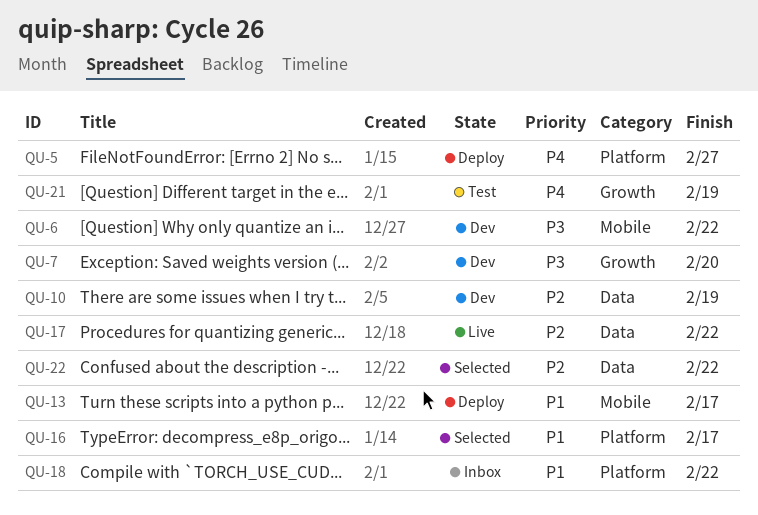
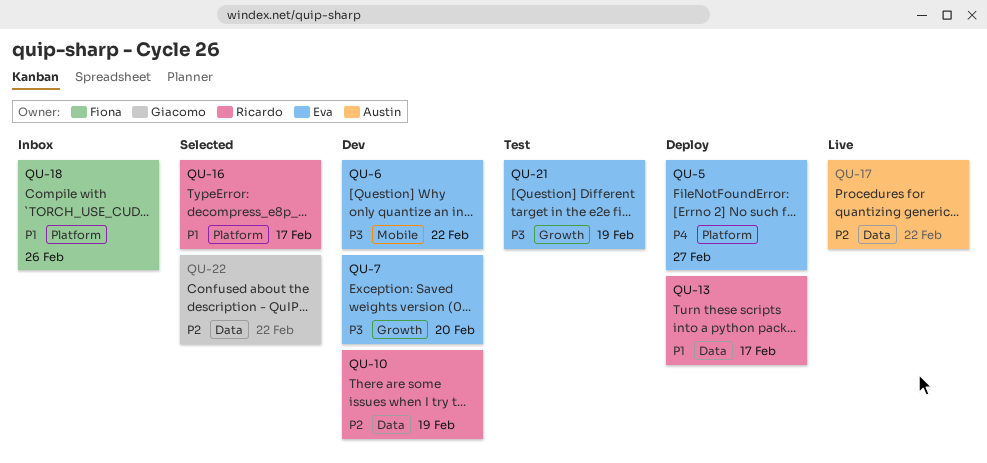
QU-13, label: Mobile -> Data
QU-18, due: Feb 22 -> Feb 26
QU-21, priority: P4 -> P3

